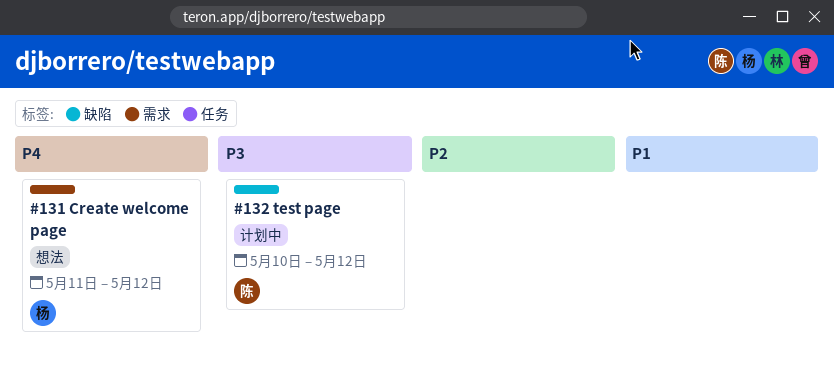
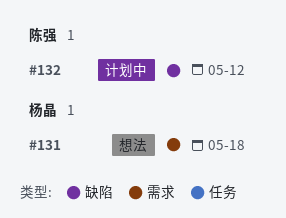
#131, due: May 12 -> May 18

